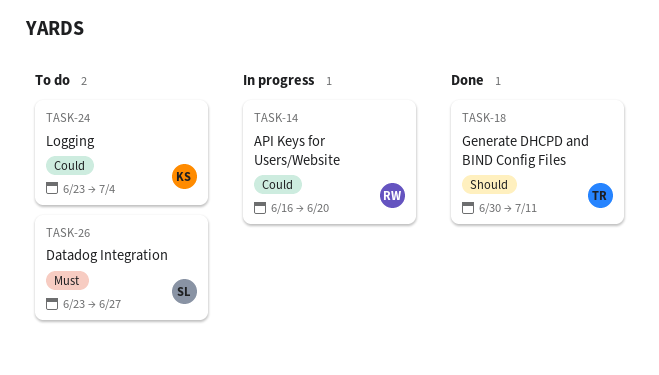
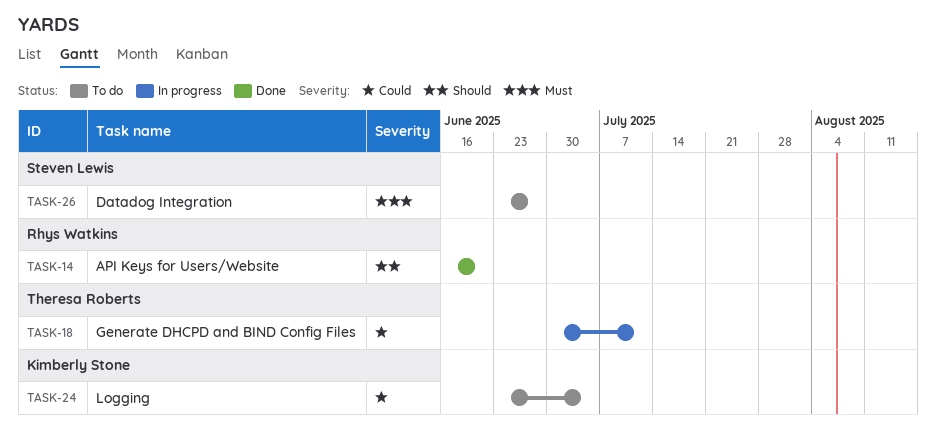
TASK-14, status: In progress -> Done
TASK-14, priority: Could -> Should
TASK-18, status: Done -> In progress
TASK-18, priority: Should -> Could

